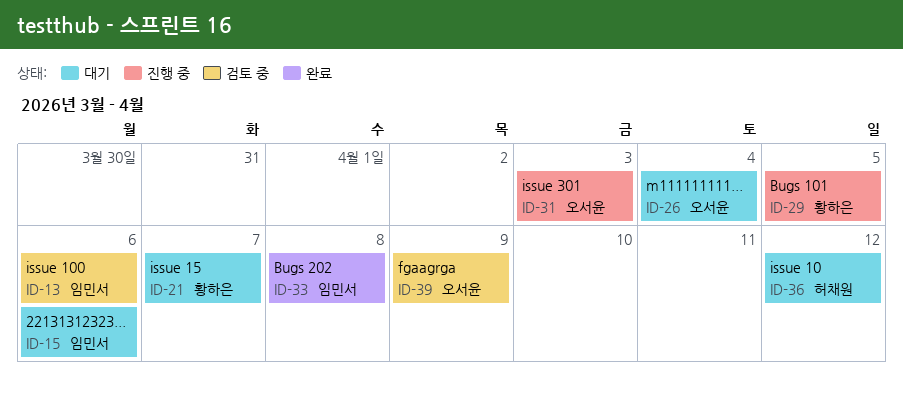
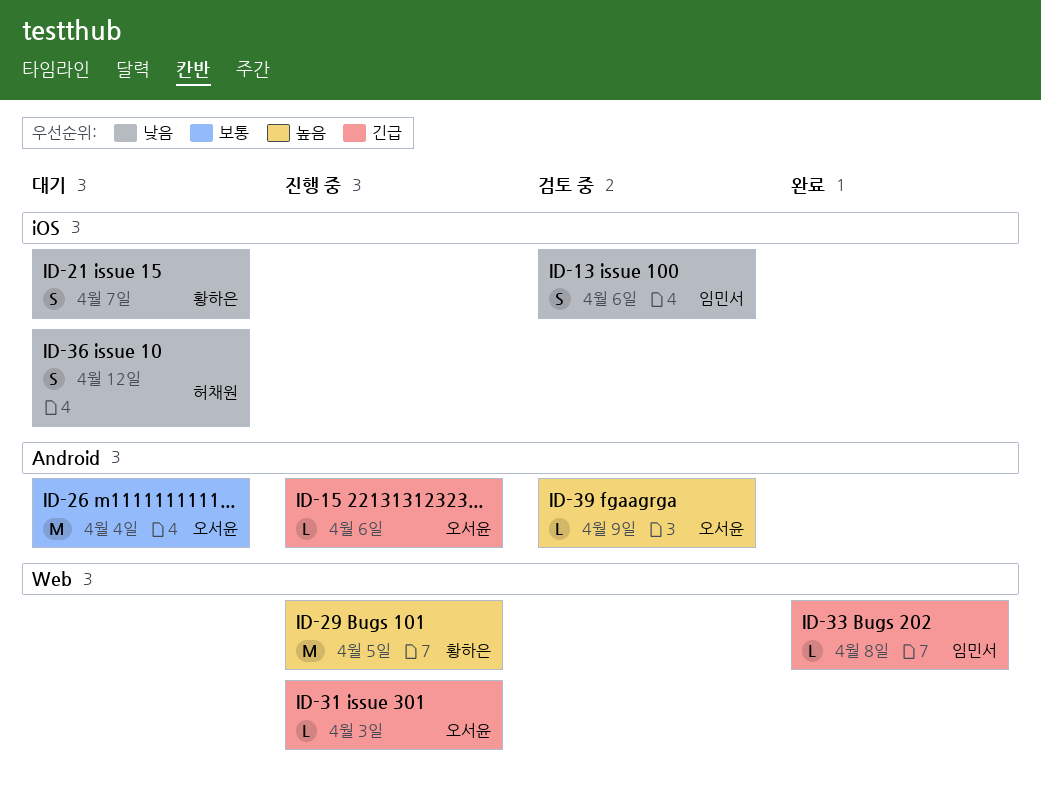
ID-15, status: 대기 -> 진행 중
ID-15, owner: 임민서 -> 오서윤

